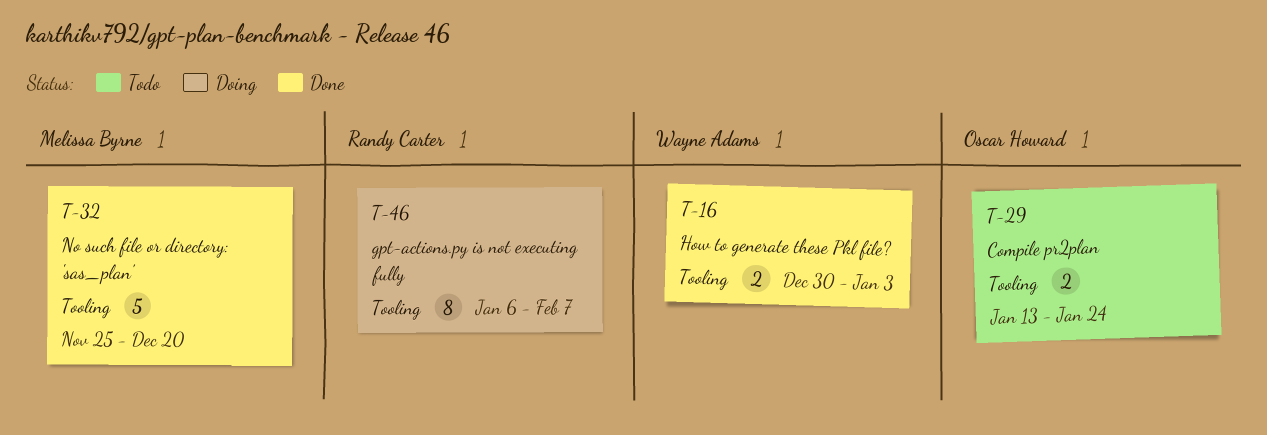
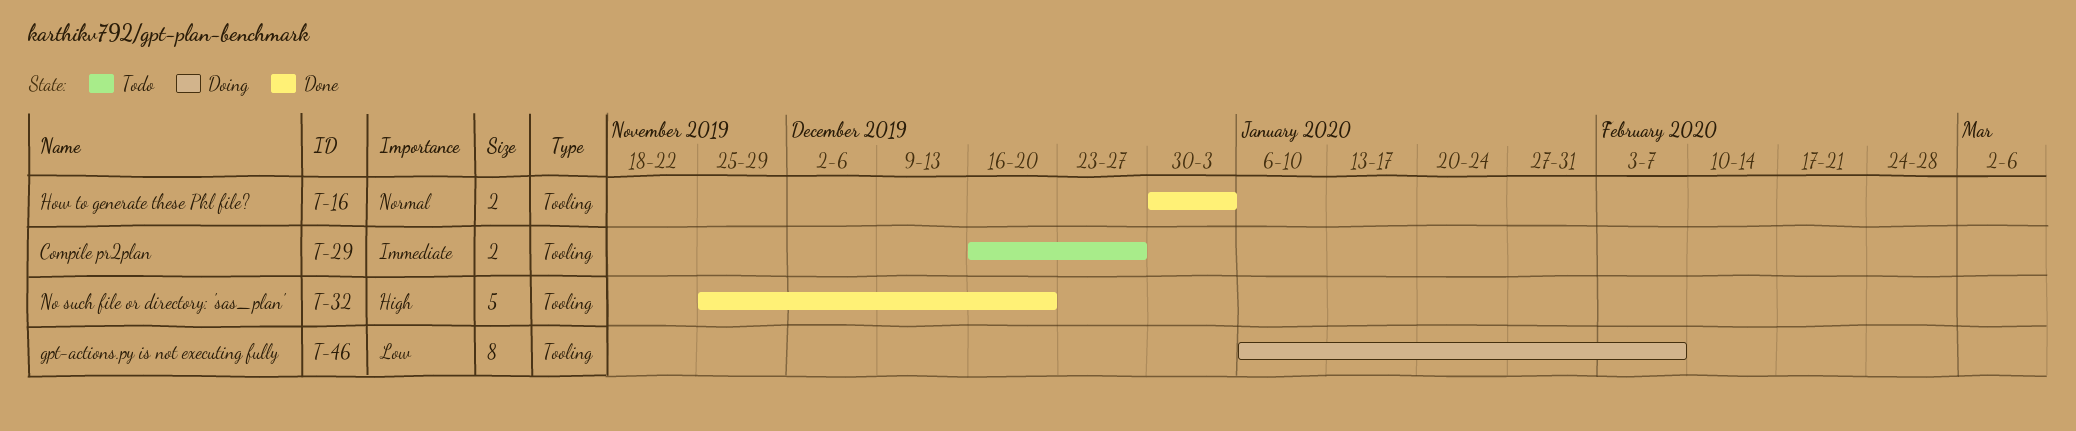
T-29, start: Jan 13 -> Dec 16
T-29, due: Jan 24 -> Dec 27

